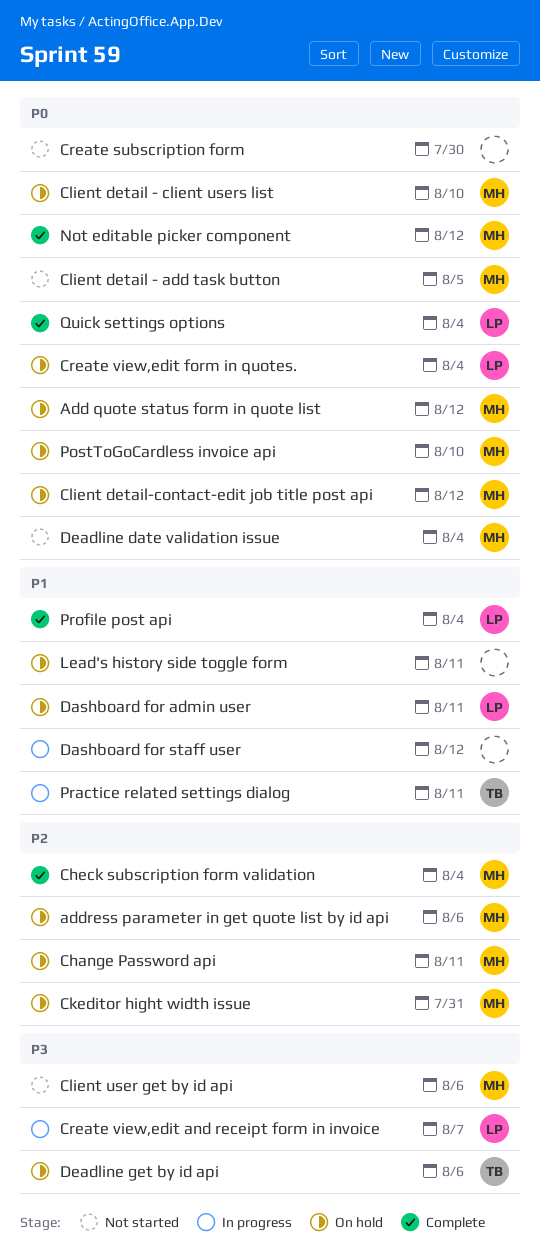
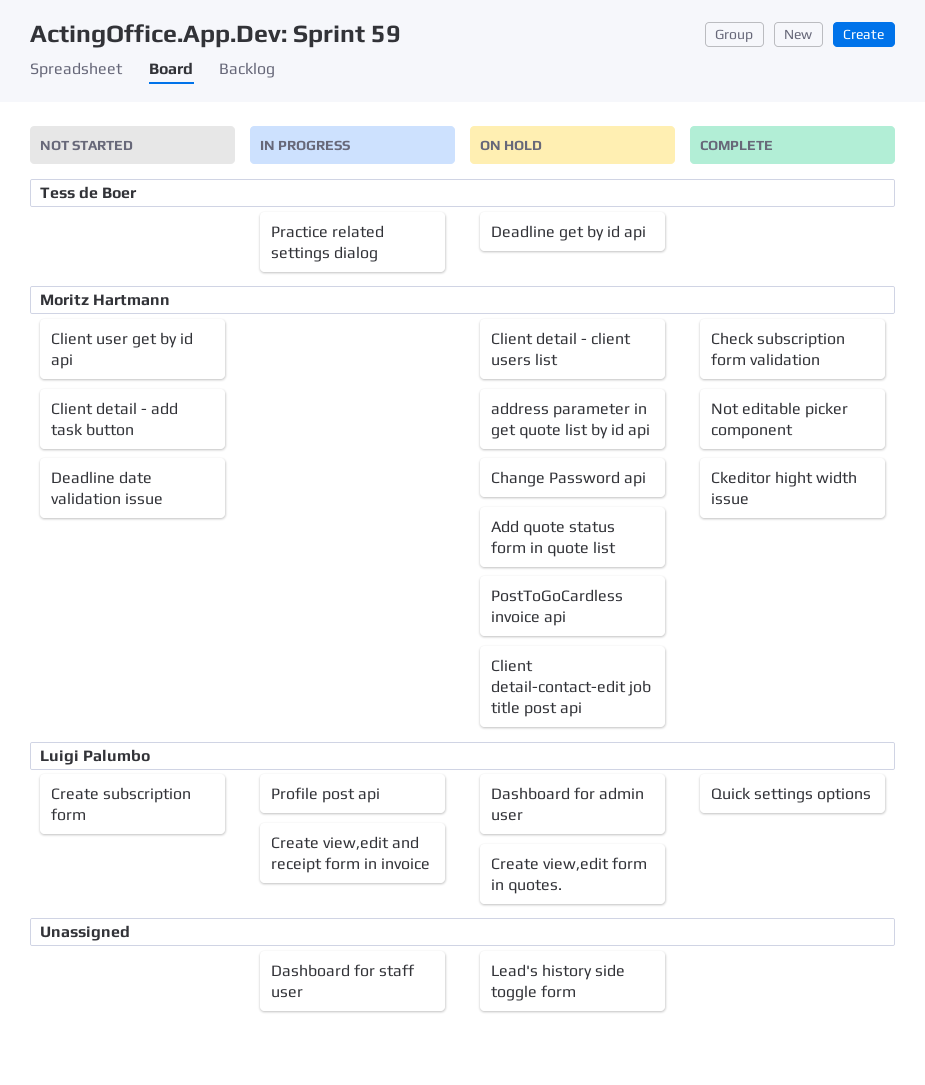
Ckeditor hight width issue, status: On hold -> Complete
Create subscription form, owner: none -> Luigi Palumbo
Profile post api, status: Complete -> In progress

